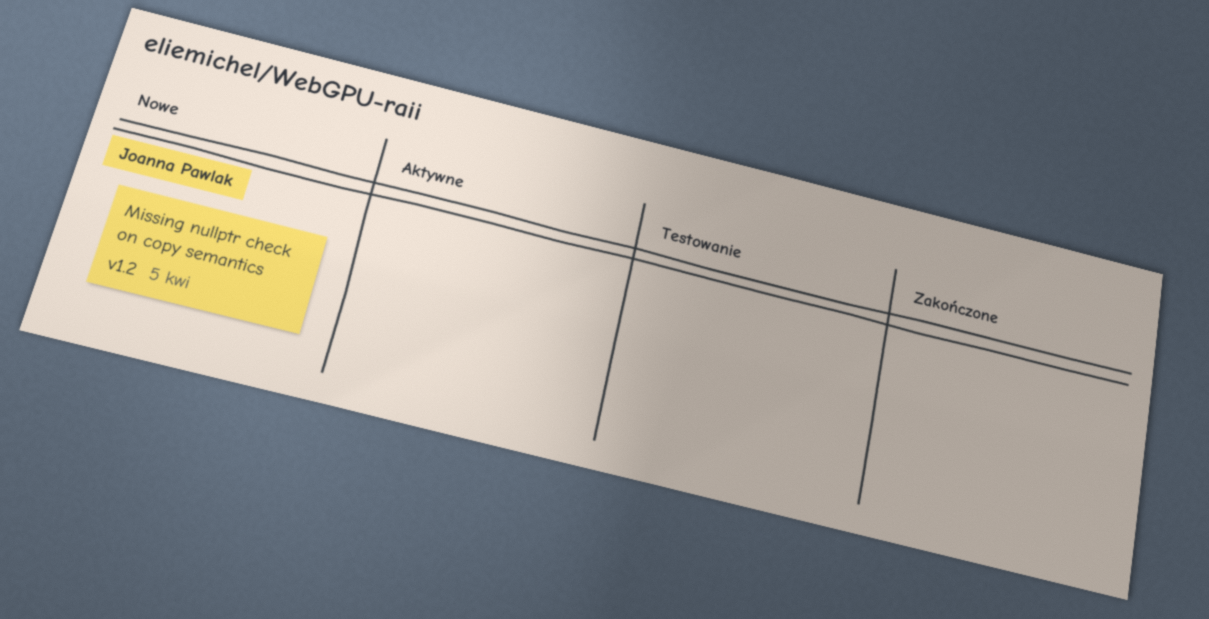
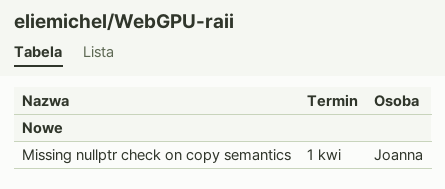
Missing nullptr check on copy semantics, due: Apr 5 -> Apr 1

